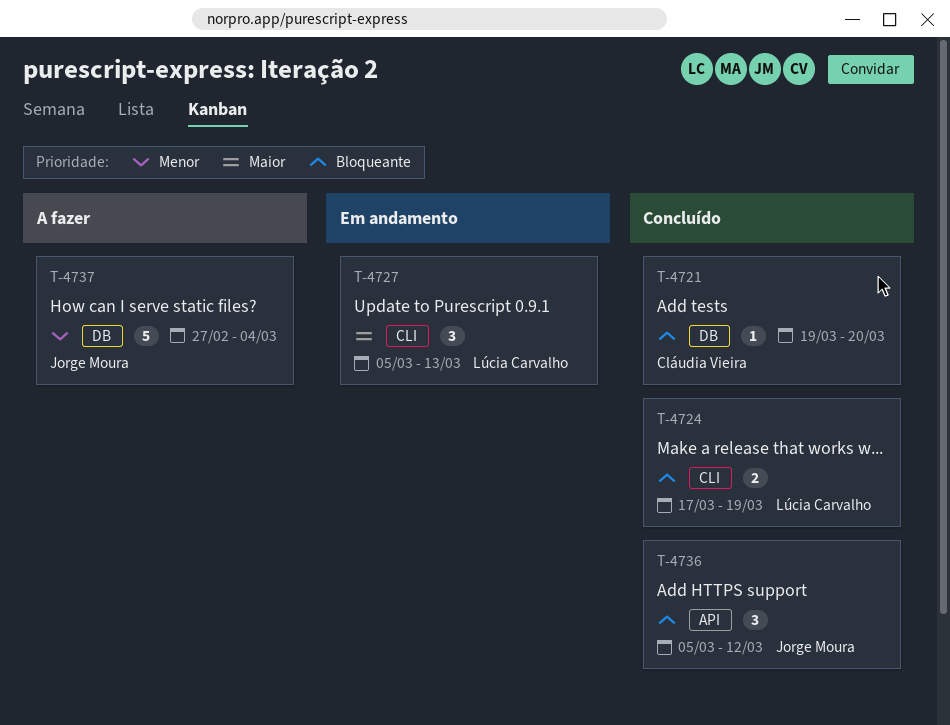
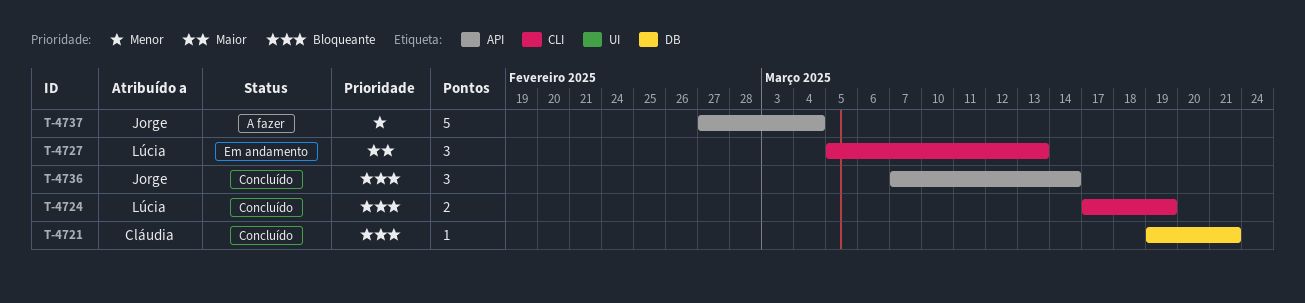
T-4721, due: Mar 20 -> Mar 21
T-4736, start: Mar 5 -> Mar 7
T-4736, due: Mar 12 -> Mar 14
T-4737, label: DB -> API

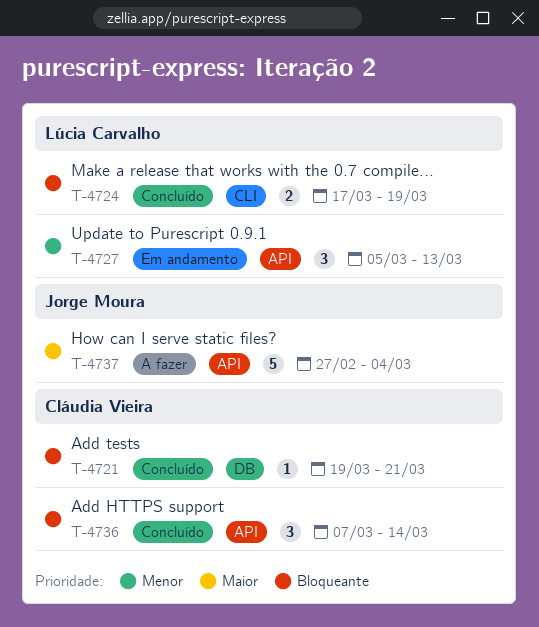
T-4727, priority: Maior -> Menor
T-4727, label: CLI -> API
T-4736, owner: Jorge Moura -> Cláudia Vieira
T-4737, priority: Menor -> Maior

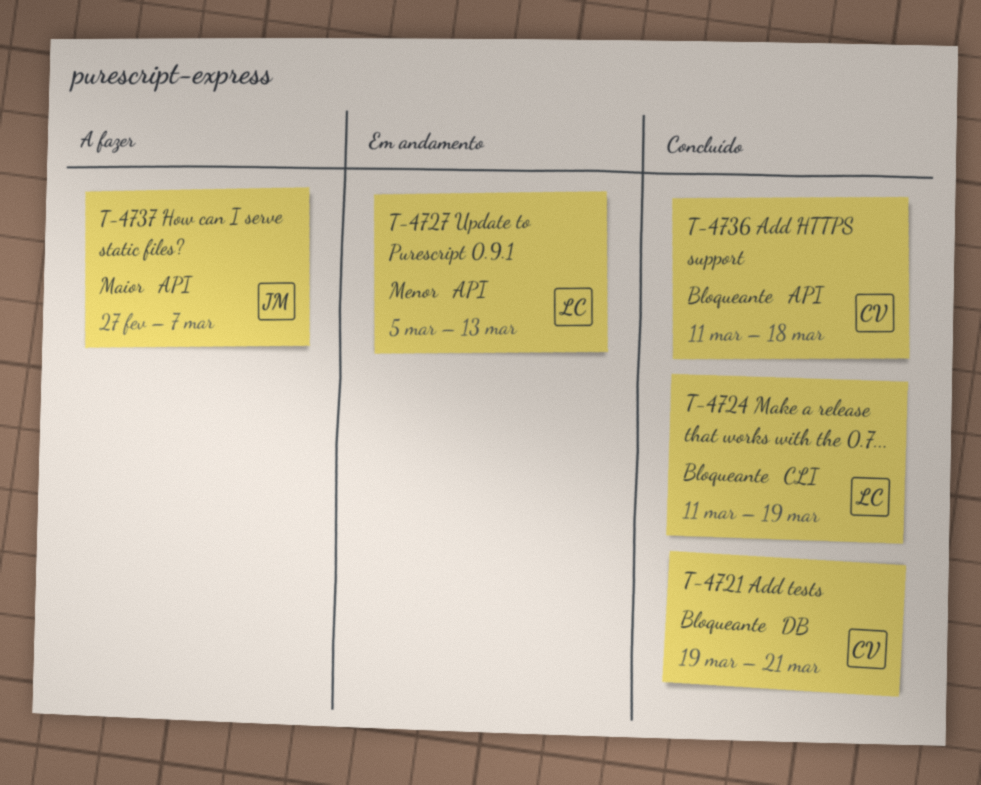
T-4724, start: Mar 17 -> Mar 11
T-4736, start: Mar 7 -> Mar 11
T-4736, due: Mar 14 -> Mar 18
T-4737, due: Mar 4 -> Mar 7

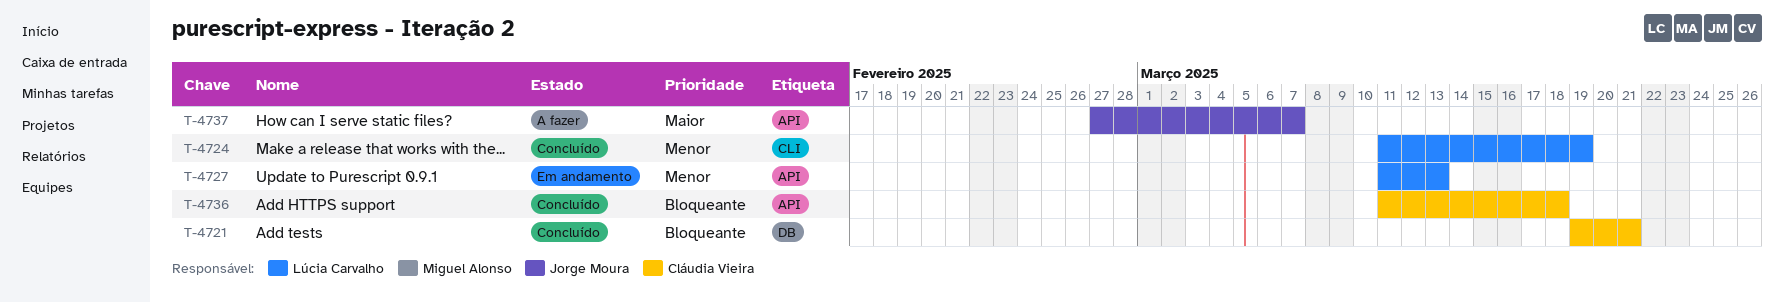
T-4724, priority: Bloqueante -> Menor
T-4727, start: Mar 5 -> Mar 11

